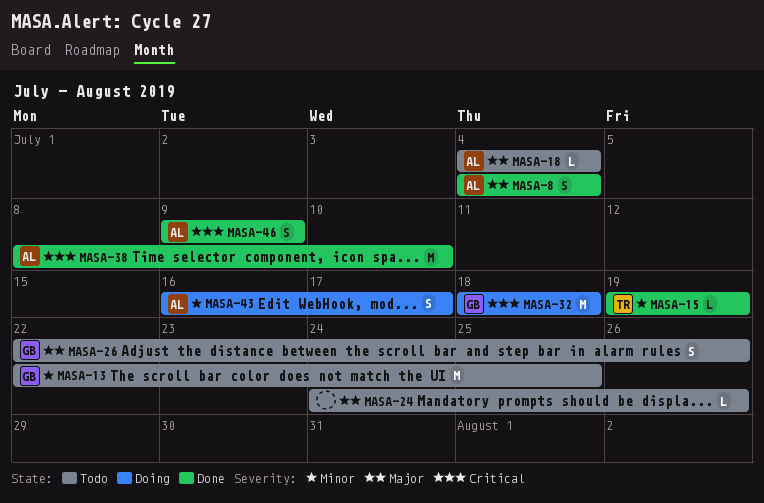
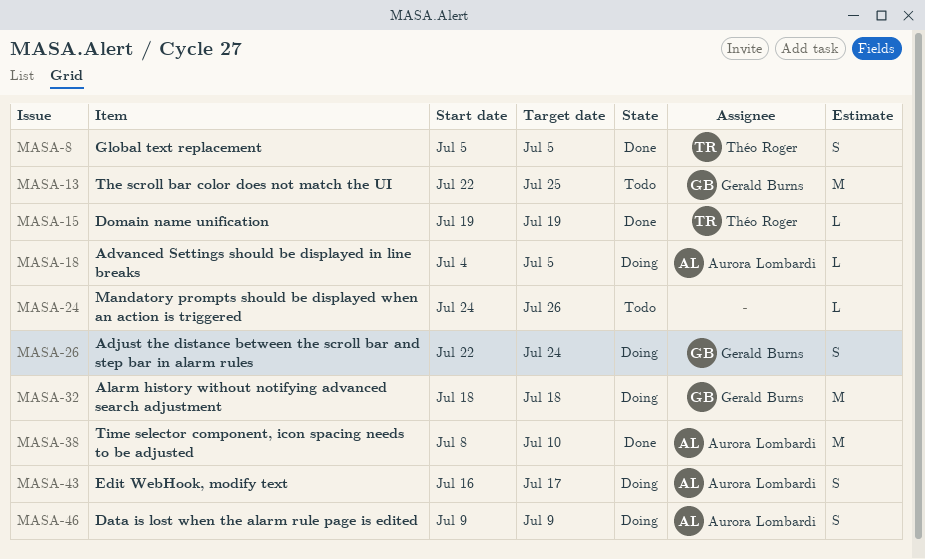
MASA-8, owner: Aurora Lombardi -> Théo Roger
MASA-8, start: Jul 4 -> Jul 5
MASA-8, due: Jul 4 -> Jul 5
MASA-18, status: Todo -> Doing
MASA-18, due: Jul 4 -> Jul 5
MASA-26, status: Todo -> Doing
MASA-26, due: Jul 26 -> Jul 24
MASA-46, status: Done -> Doing

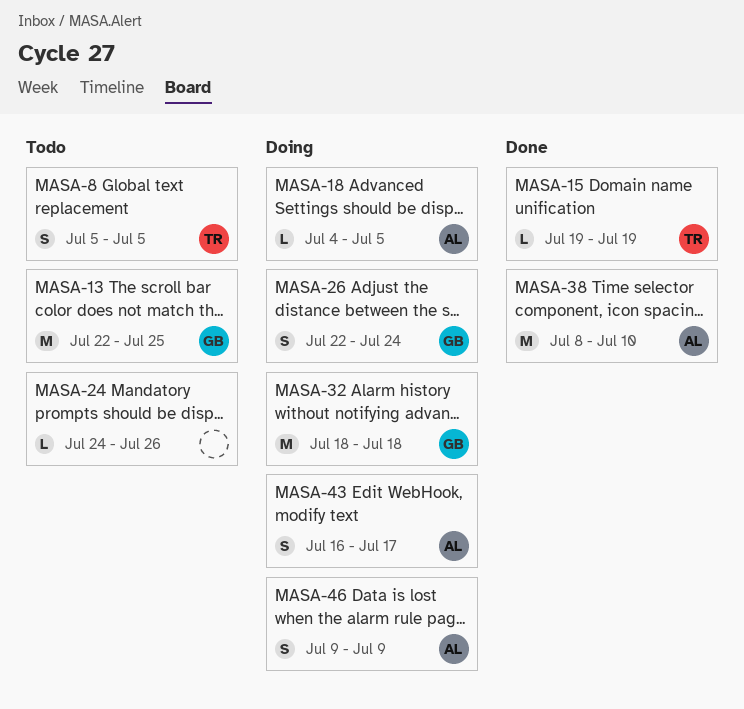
MASA-8, status: Done -> Todo

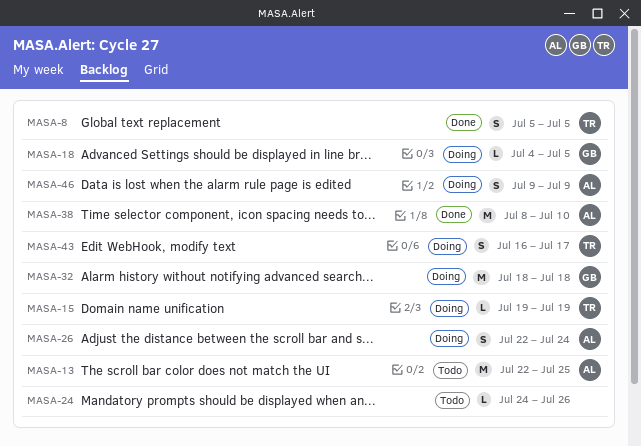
MASA-8, status: Todo -> Done
MASA-13, owner: GB -> AL
MASA-15, status: Done -> Doing
MASA-18, owner: AL -> GB
MASA-26, owner: GB -> AL
MASA-43, owner: AL -> TR

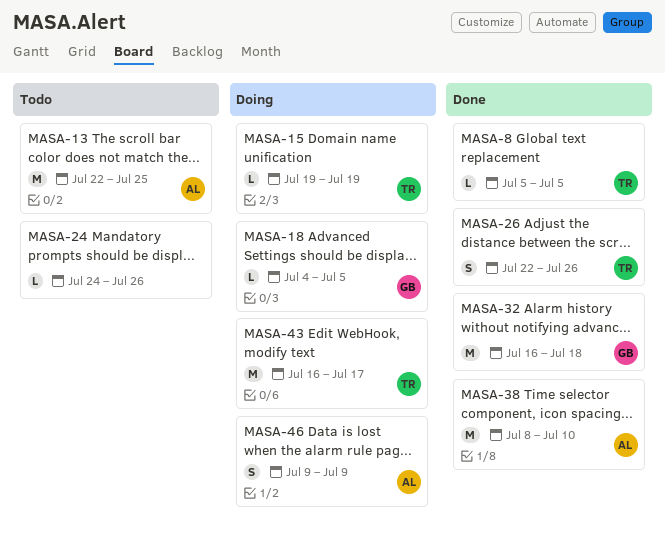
MASA-8, estimate: S -> L
MASA-26, status: Doing -> Done
MASA-26, owner: AL -> TR
MASA-26, due: Jul 24 -> Jul 26
MASA-32, status: Doing -> Done
MASA-32, start: Jul 18 -> Jul 16
MASA-43, estimate: S -> M

